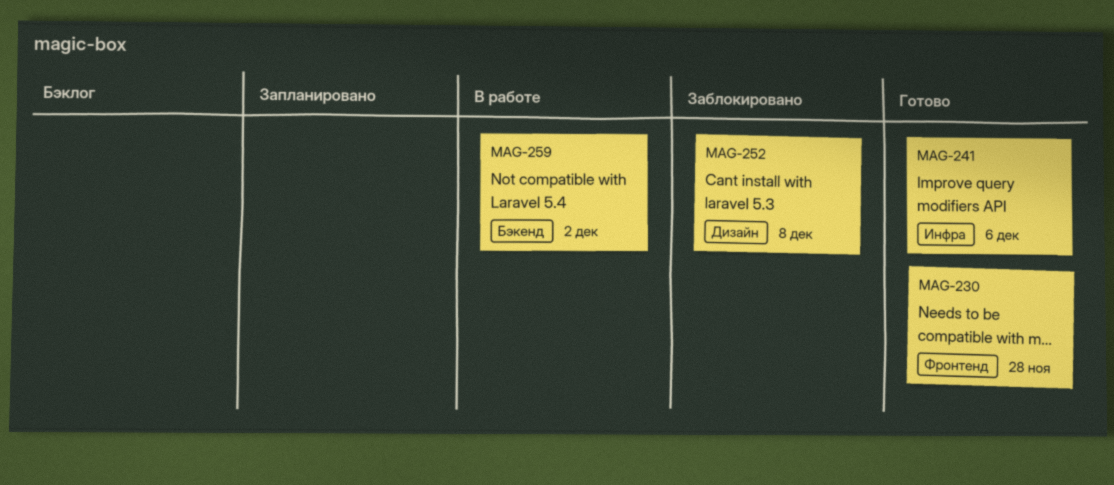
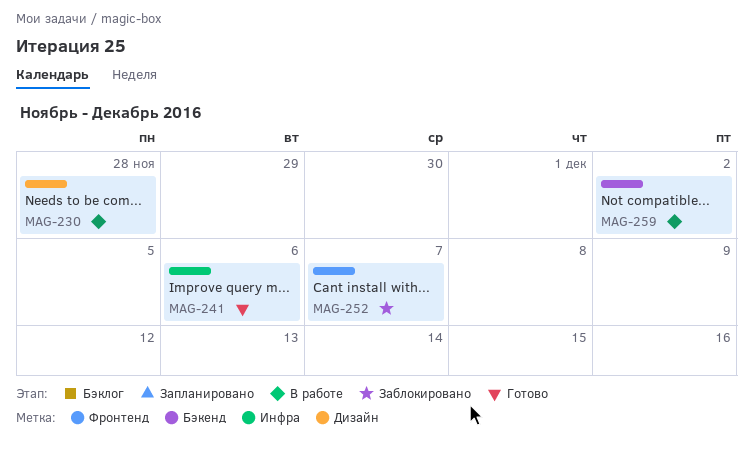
MAG-230, status: Готово -> В работе
MAG-230, label: Фронтенд -> Дизайн
MAG-252, label: Дизайн -> Фронтенд
MAG-252, due: Dec 8 -> Dec 7

